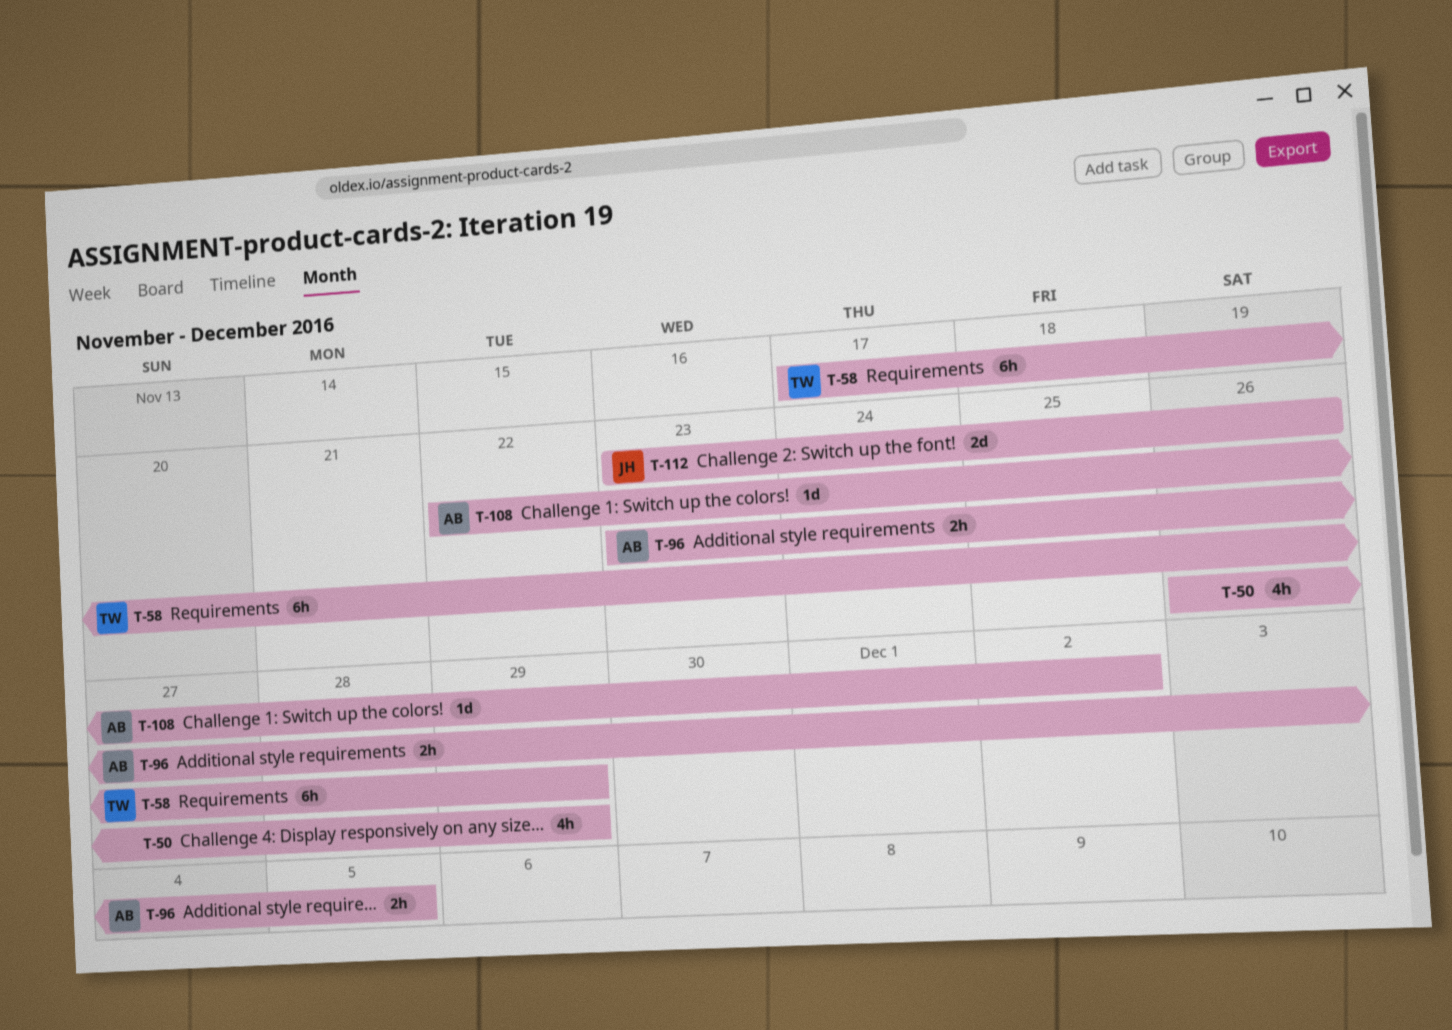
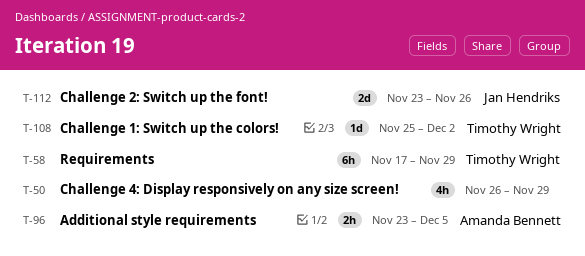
T-108, owner: Amanda Bennett -> Timothy Wright
T-108, start: Nov 22 -> Nov 25

